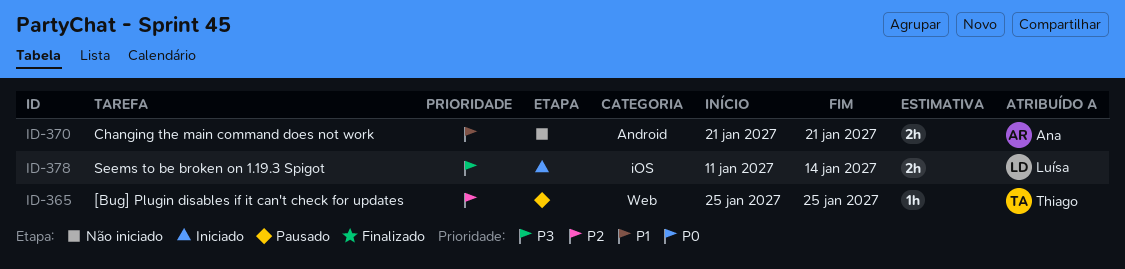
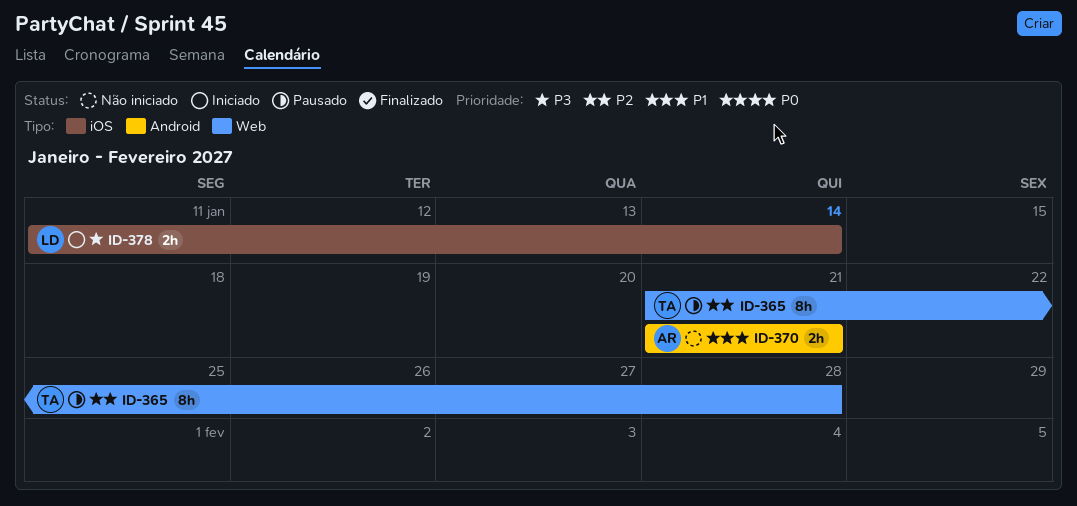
ID-365, estimate: 1h -> 8h
ID-365, start: Jan 25 -> Jan 21
ID-365, due: Jan 25 -> Jan 28

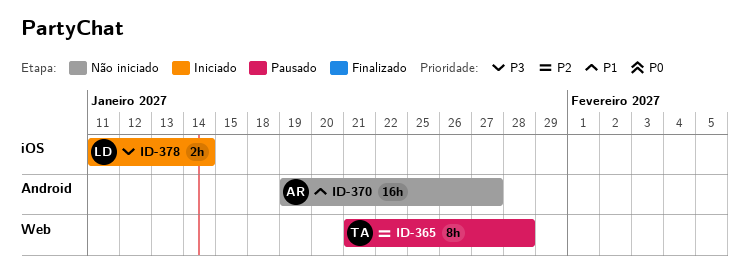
ID-370, estimate: 2h -> 16h
ID-370, start: Jan 21 -> Jan 19
ID-370, due: Jan 21 -> Jan 27

